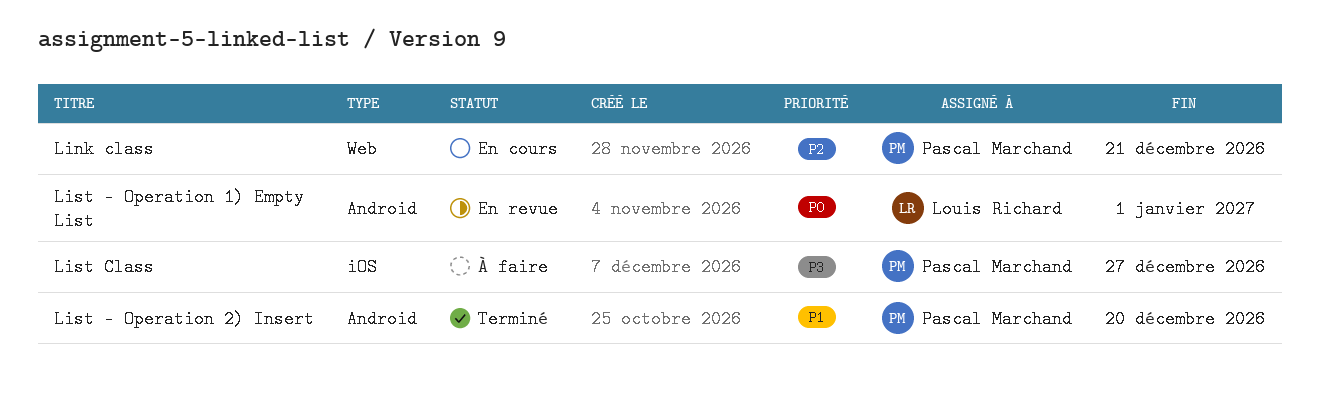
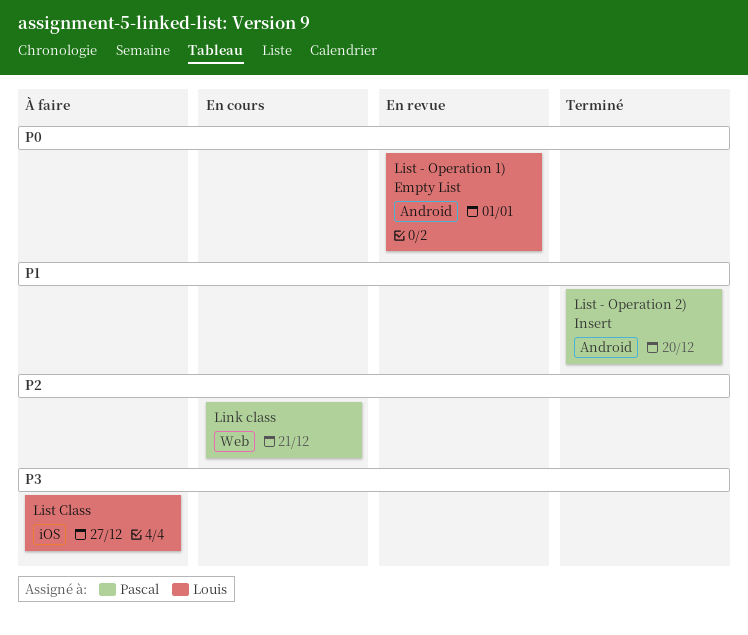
List Class, owner: Pascal Marchand -> Louis Richard

